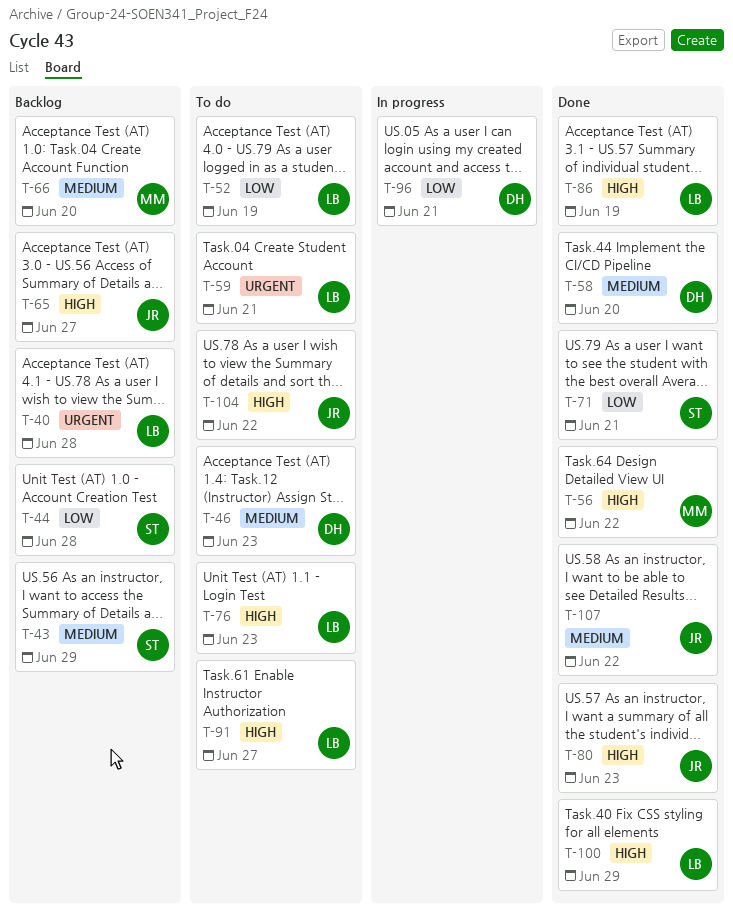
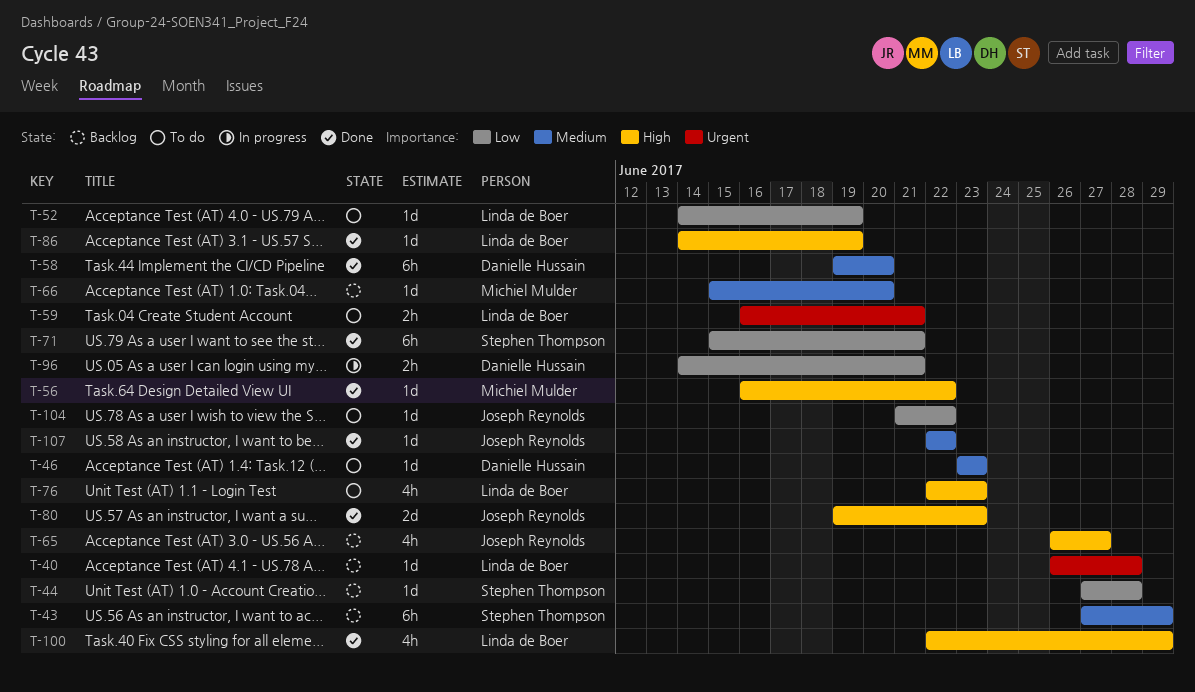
T-91: present -> none
T-104, priority: High -> Low

